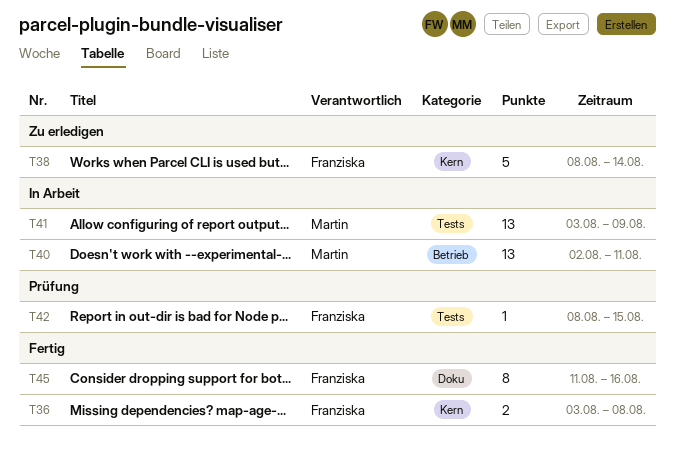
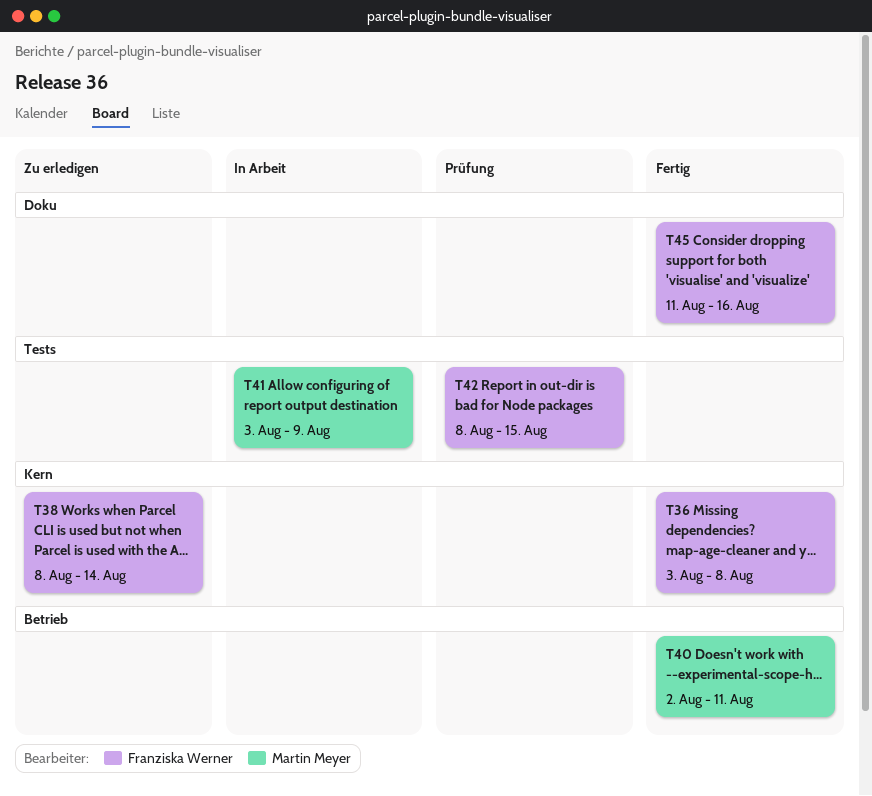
T40, status: In Arbeit -> Fertig

